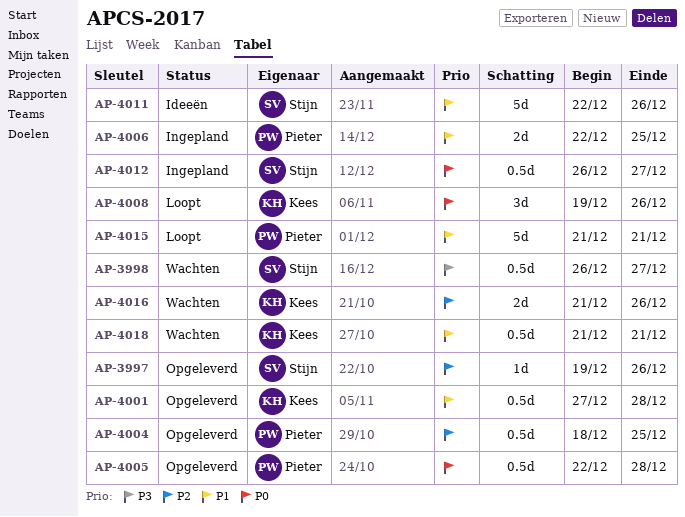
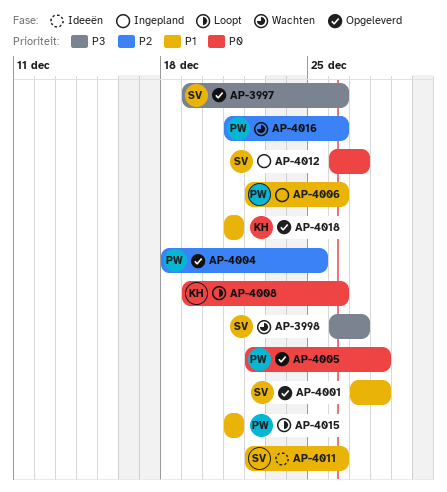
AP-3997, priority: P2 -> P3
AP-4001, owner: Kees -> Stijn
AP-4006, due: Dec 25 -> Dec 26
AP-4016, owner: Kees -> Pieter
AP-4018, status: Wachten -> Opgeleverd

